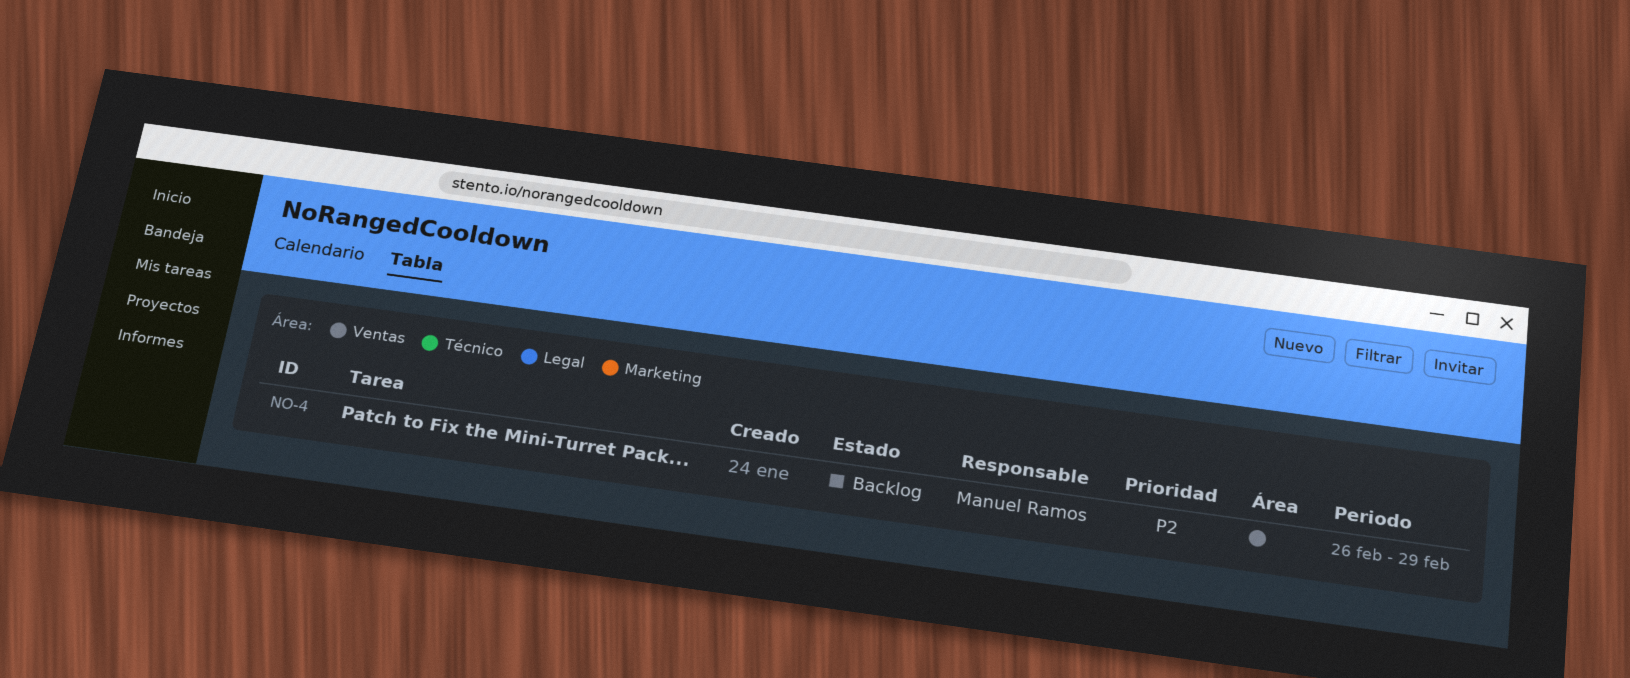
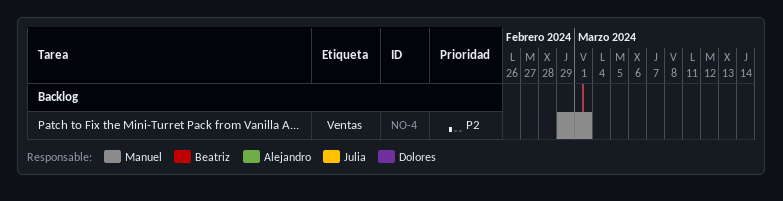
NO-4, start: Feb 26 -> Feb 29
NO-4, due: Feb 29 -> Mar 1

